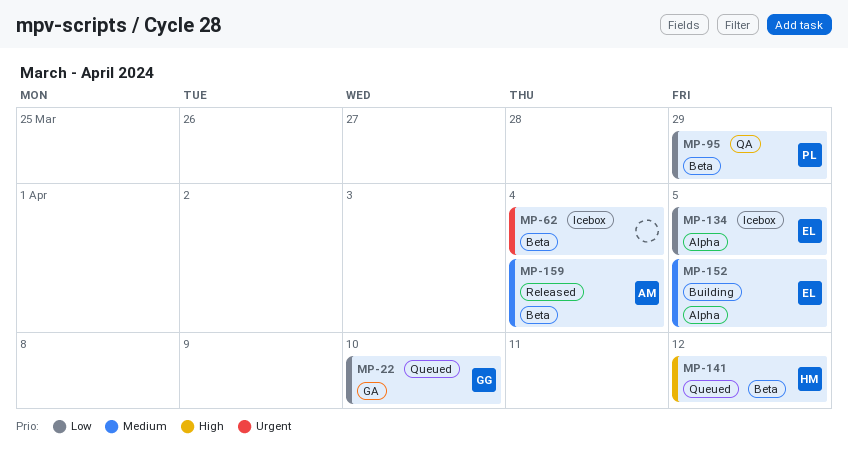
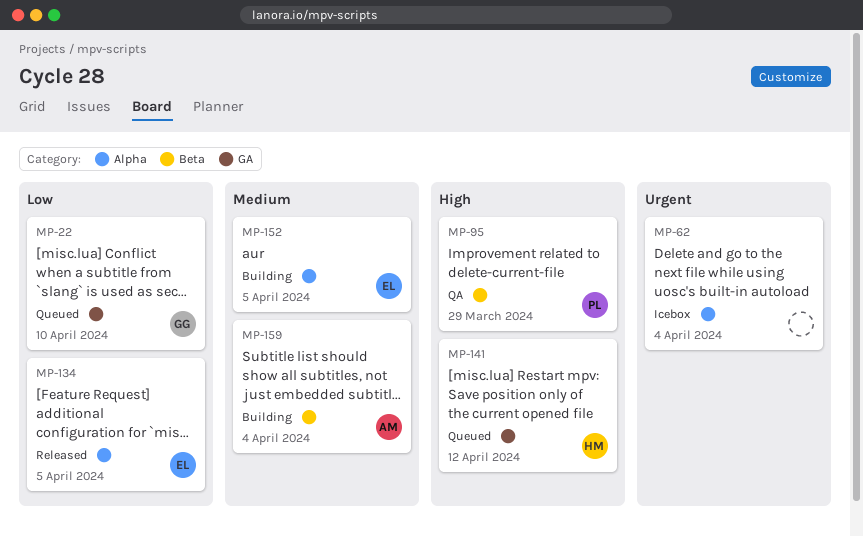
MP-62, label: Beta -> Alpha
MP-95, priority: Low -> High
MP-134, status: Icebox -> Released
MP-141, label: Beta -> GA
MP-159, status: Released -> Building

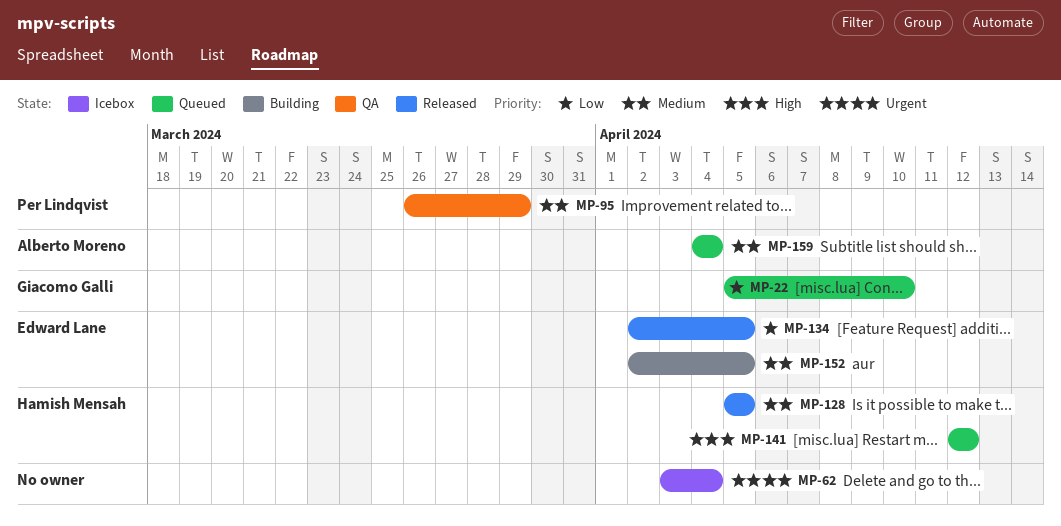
MP-95, priority: High -> Medium
MP-128: none -> present
MP-159, status: Building -> Queued

